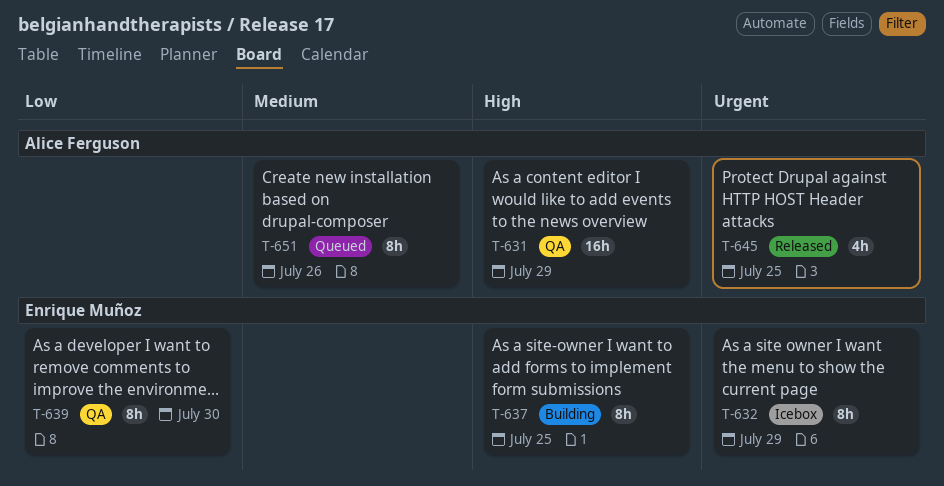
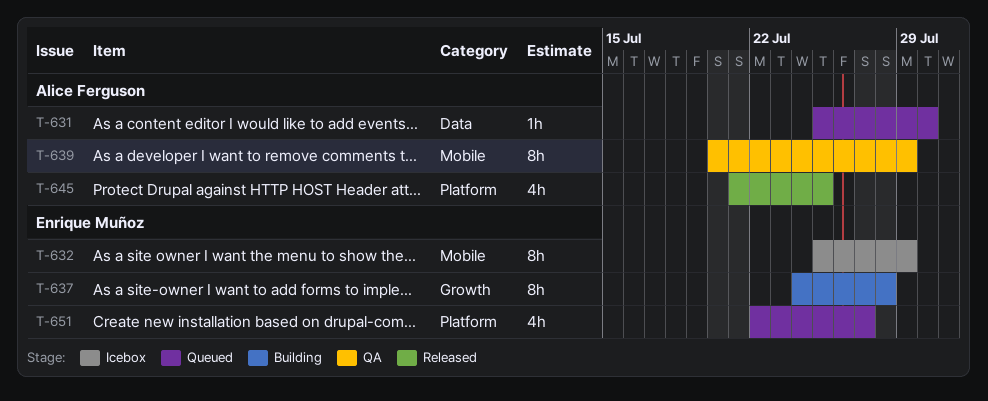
T-631, status: QA -> Queued
T-631, estimate: 16h -> 1h
T-631, due: Jul 29 -> Jul 30
T-637, due: Jul 25 -> Jul 28
T-639, owner: Enrique Muñoz -> Alice Ferguson
T-639, due: Jul 30 -> Jul 29
T-651, owner: Alice Ferguson -> Enrique Muñoz
T-651, estimate: 8h -> 4h
T-651, due: Jul 26 -> Jul 27

